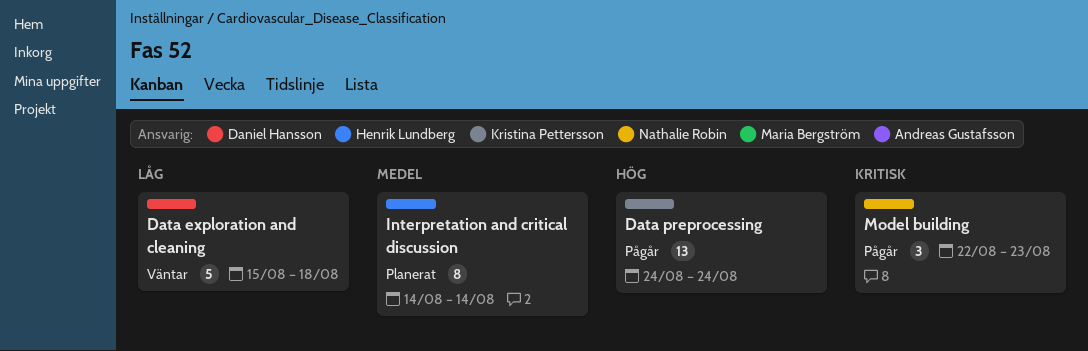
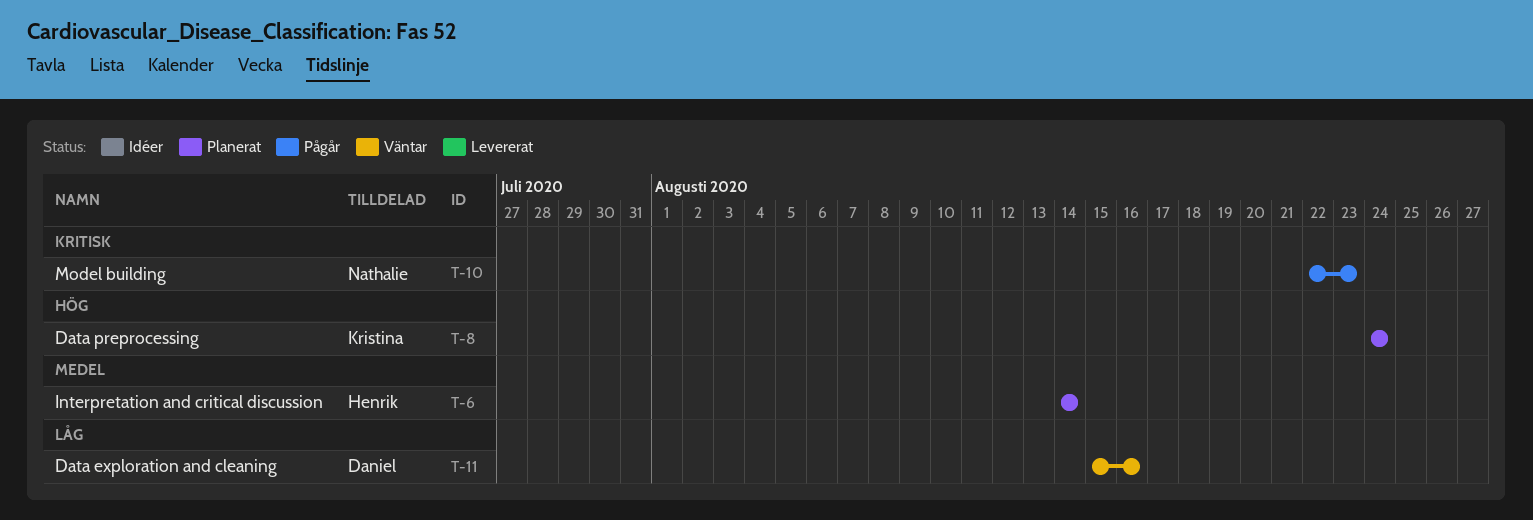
Data exploration and cleaning, due: Aug 18 -> Aug 16
Data preprocessing, status: Pågår -> Planerat

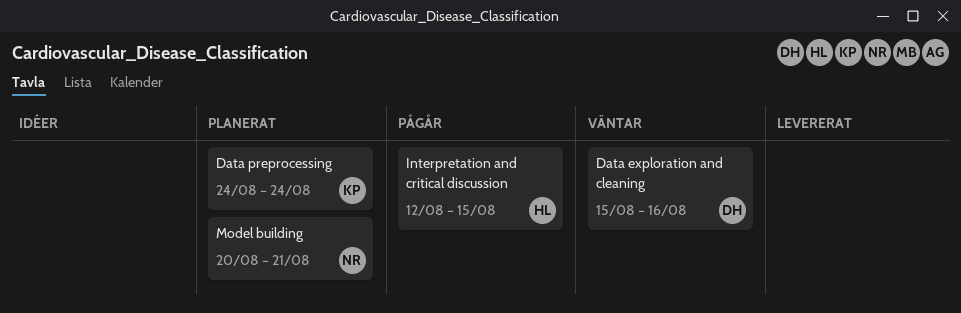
Interpretation and critical discussion, status: Planerat -> Pågår
Interpretation and critical discussion, start: Aug 14 -> Aug 12
Interpretation and critical discussion, due: Aug 14 -> Aug 15
Model building, status: Pågår -> Planerat
Model building, start: Aug 22 -> Aug 20
Model building, due: Aug 23 -> Aug 21

